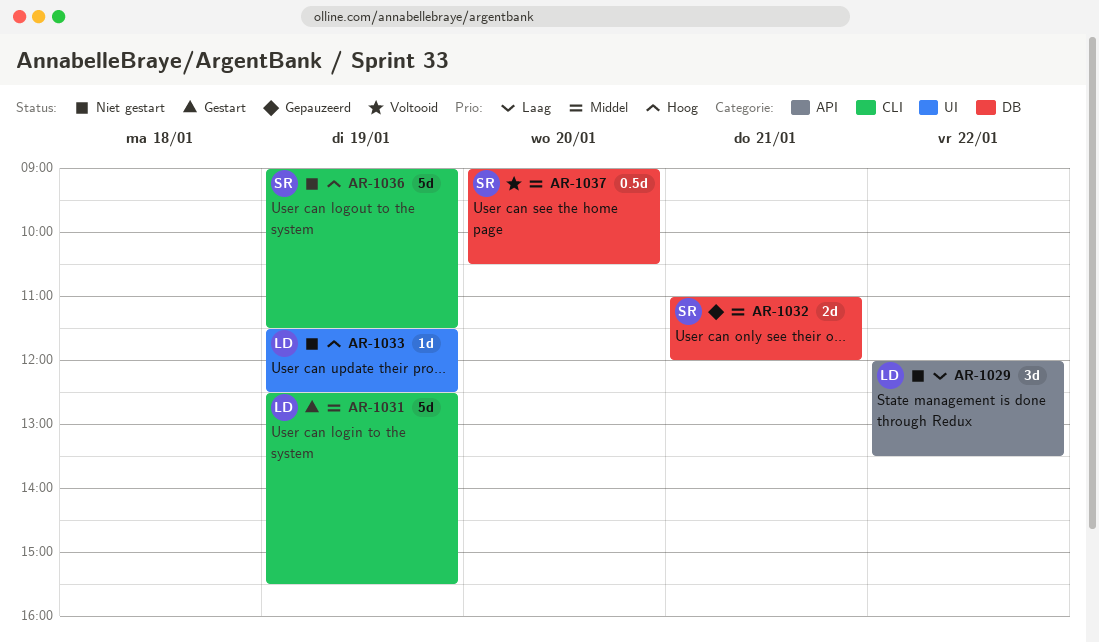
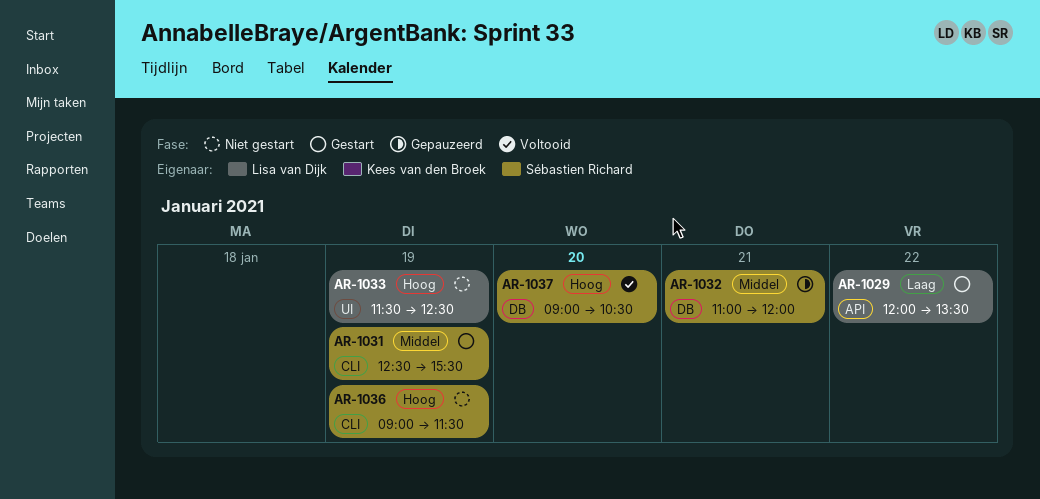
AR-1029, status: Niet gestart -> Gestart
AR-1031, owner: Lisa van Dijk -> Sébastien Richard
AR-1037, priority: Middel -> Hoog

